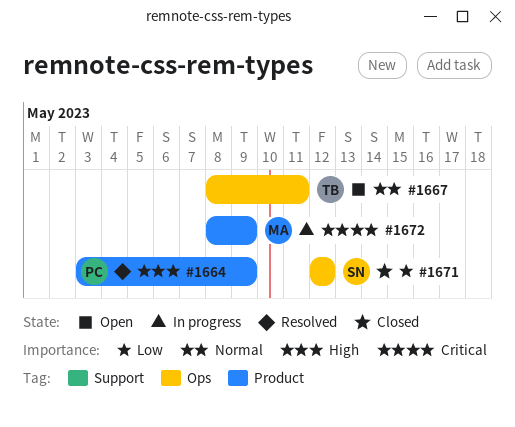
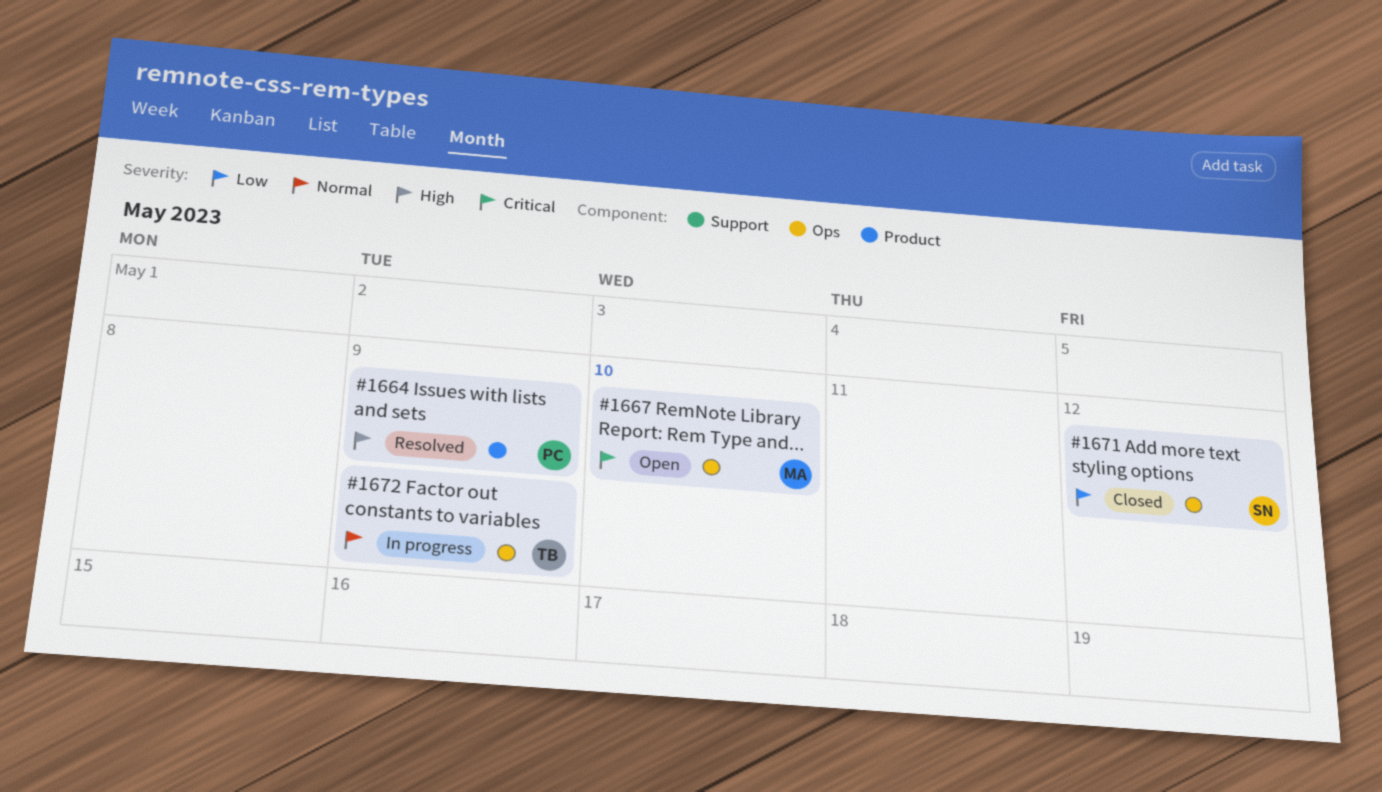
#1667, owner: TB -> MA
#1667, priority: Normal -> Critical
#1667, due: May 11 -> May 10
#1672, owner: MA -> TB
#1672, priority: Critical -> Normal
#1672, label: Product -> Ops

